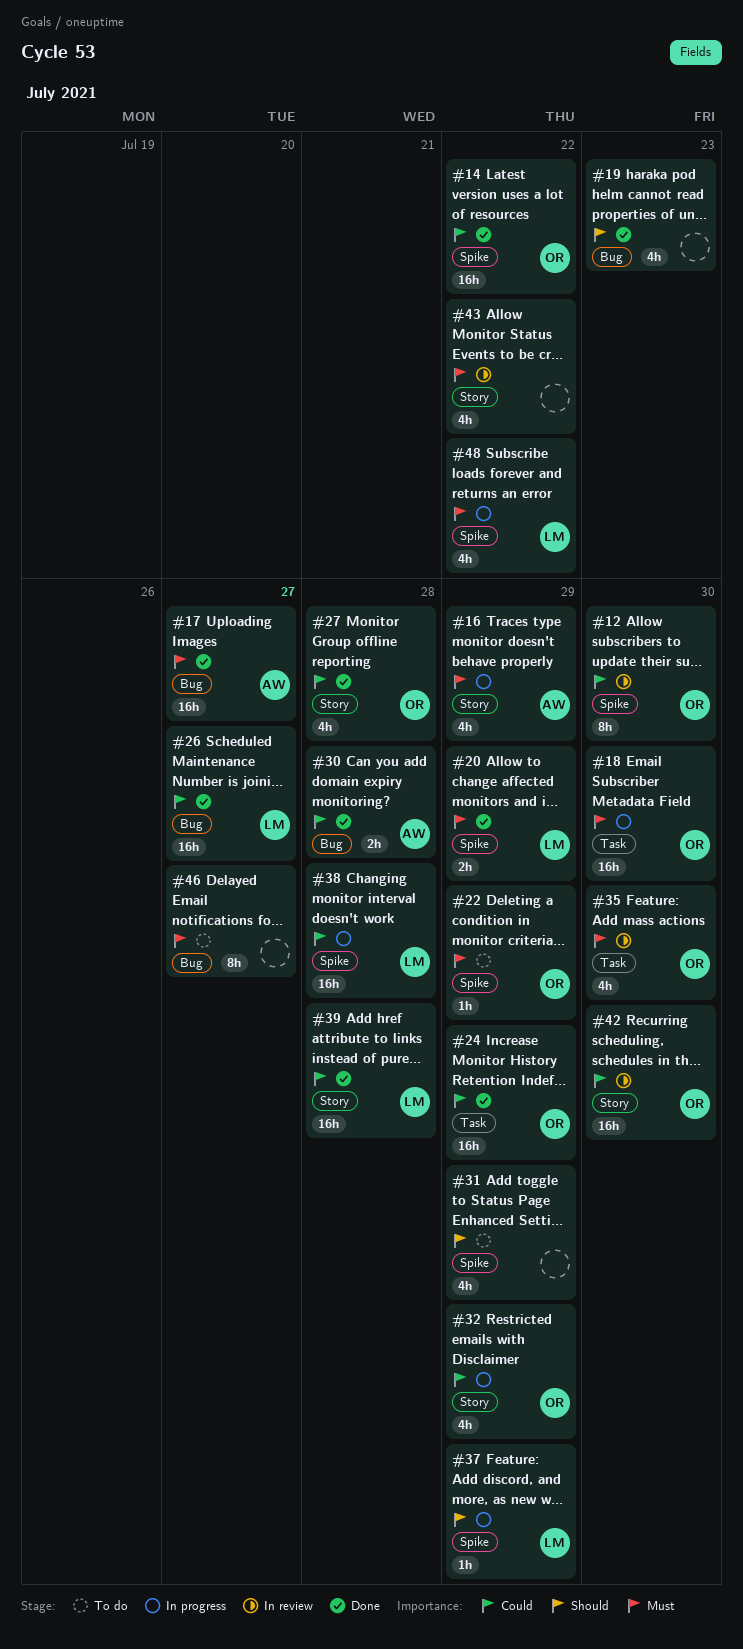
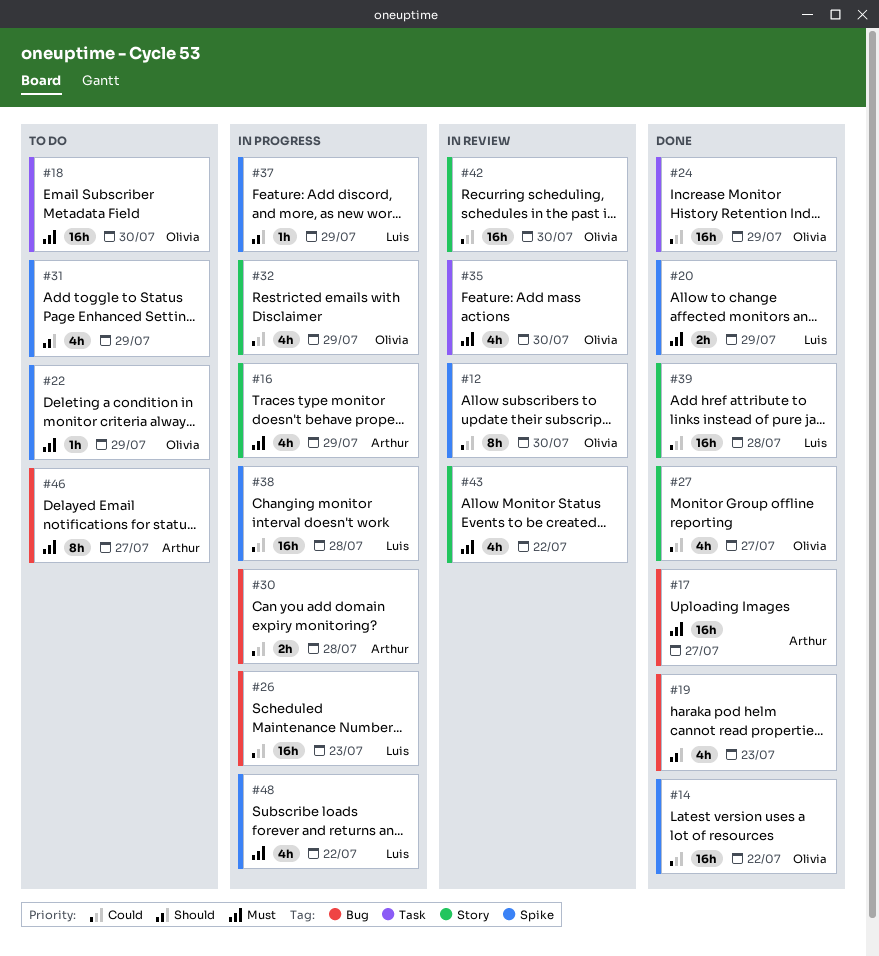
#18, status: In progress -> To do
#26, status: Done -> In progress
#26, due: Jul 27 -> Jul 23
#27, due: Jul 28 -> Jul 27
#30, status: Done -> In progress
#46, owner: none -> Arthur

